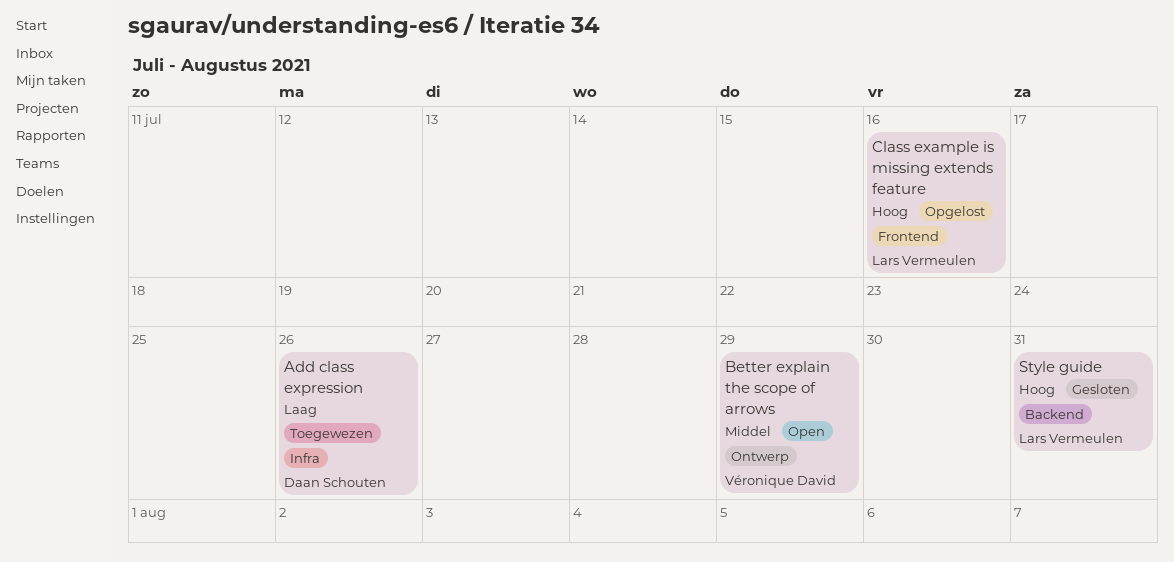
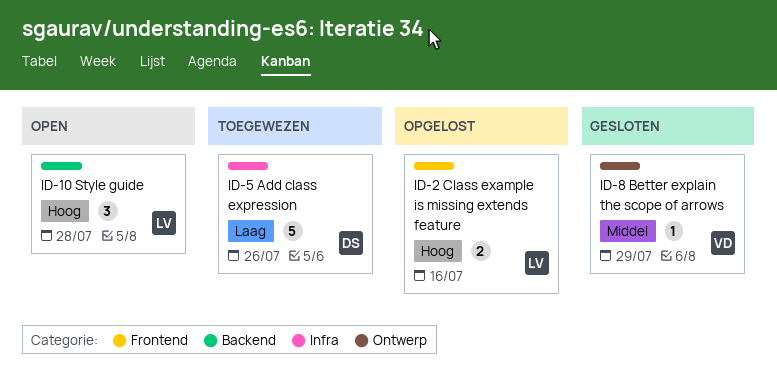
Better explain the scope of arrows, status: Open -> Gesloten
Style guide, status: Gesloten -> Open
Style guide, due: Jul 31 -> Jul 28

